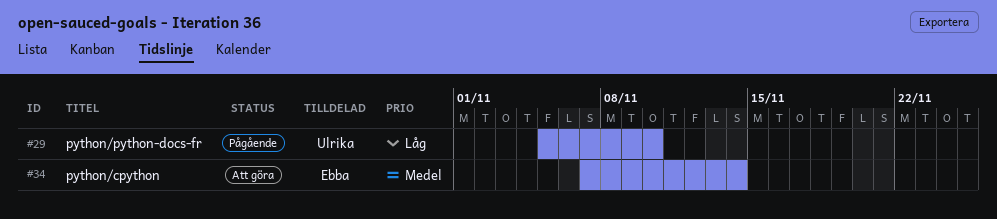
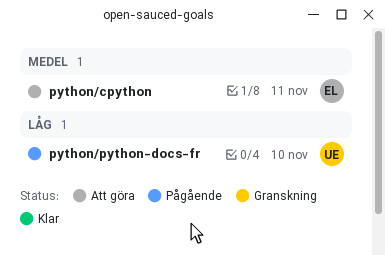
python/cpython, due: Nov 14 -> Nov 11

